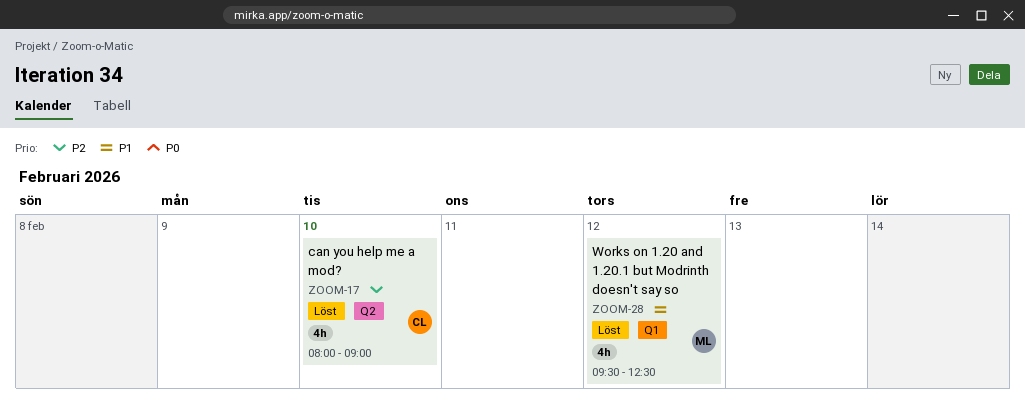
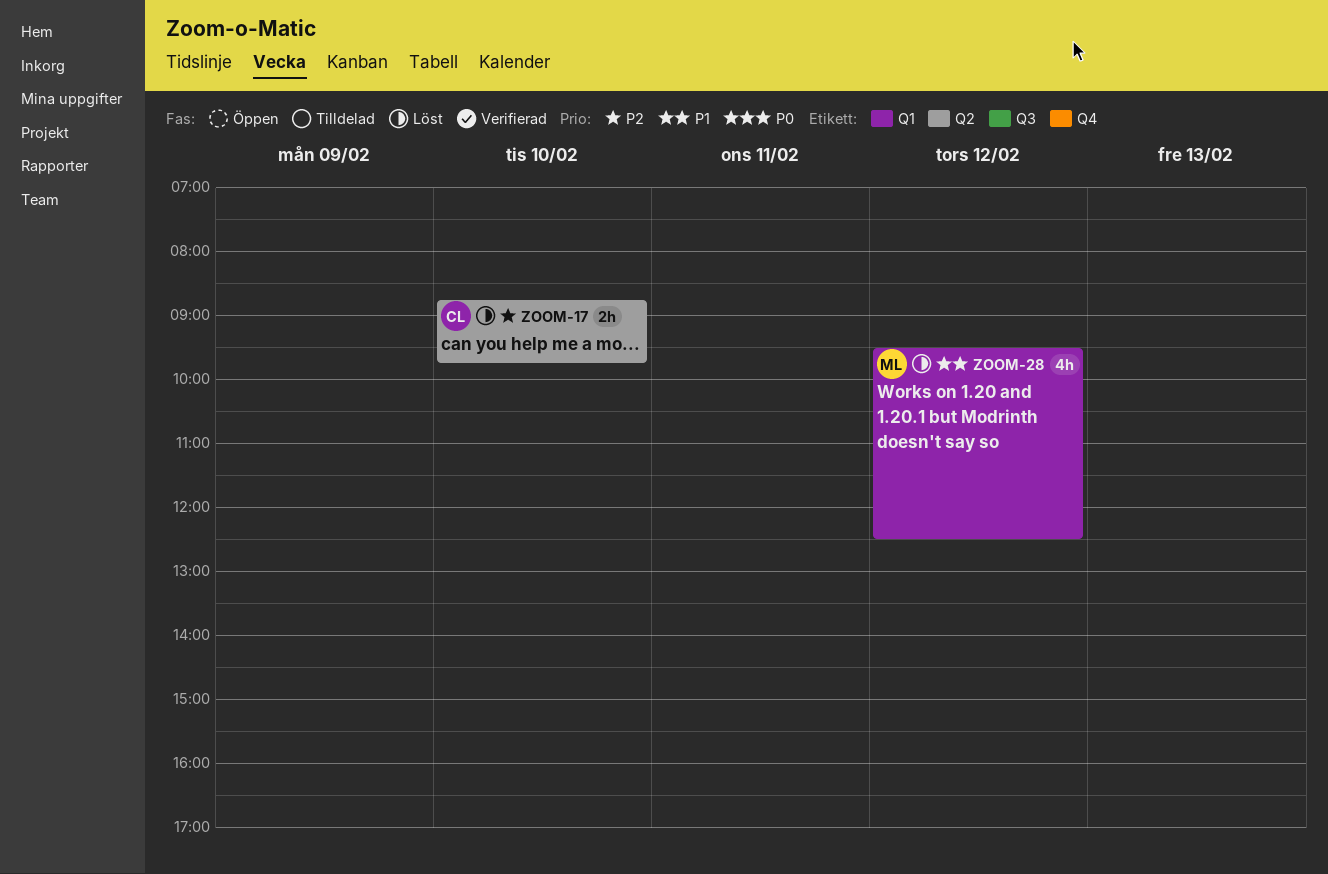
ZOOM-17, estimate: 4h -> 2h
ZOOM-17, begins: 08:00 -> 08:45
ZOOM-17, ends: 09:00 -> 09:45

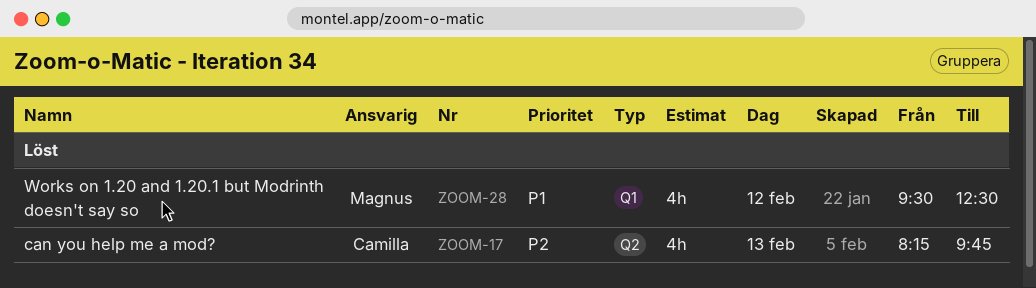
ZOOM-17, estimate: 2h -> 4h
ZOOM-17, day: Feb 10 -> Feb 13
ZOOM-17, begins: 08:45 -> 08:15

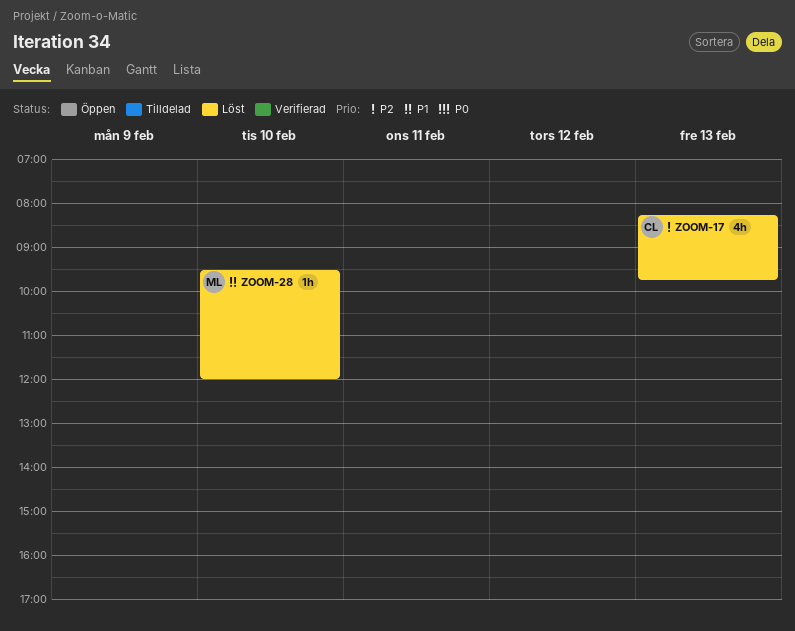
ZOOM-28, estimate: 4h -> 1h
ZOOM-28, day: Feb 12 -> Feb 10
ZOOM-28, ends: 12:30 -> 12:00

